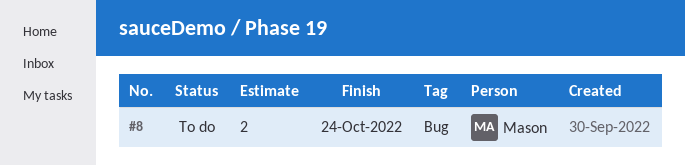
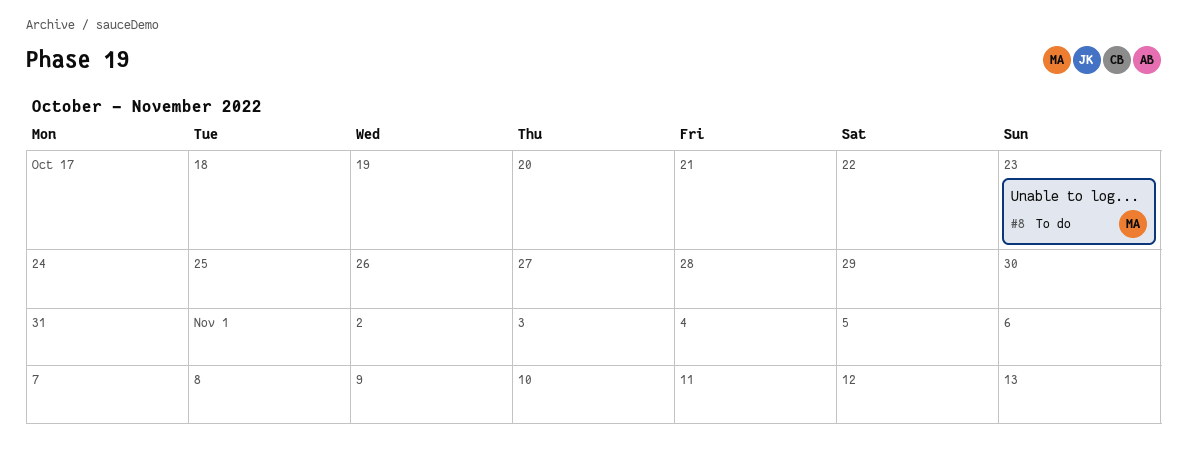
#8, due: Oct 24 -> Oct 23

